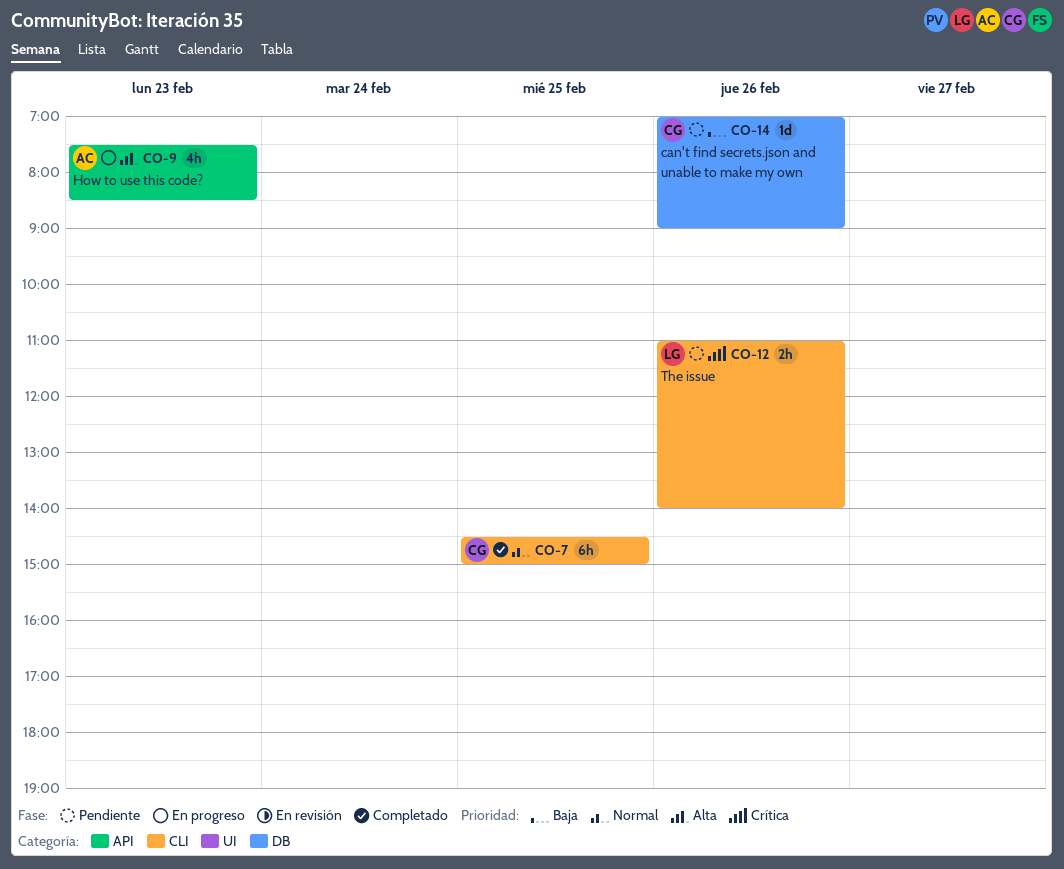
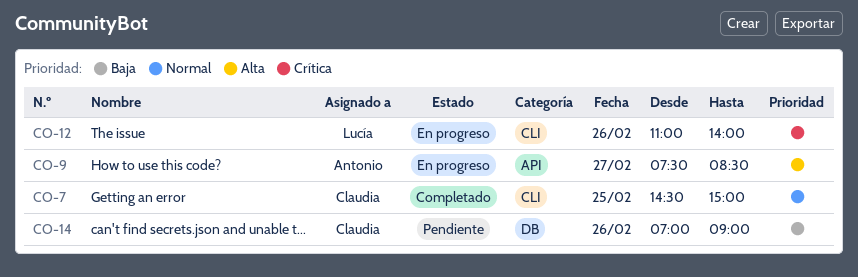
CO-9, day: Feb 23 -> Feb 27
CO-12, status: Pendiente -> En progreso

